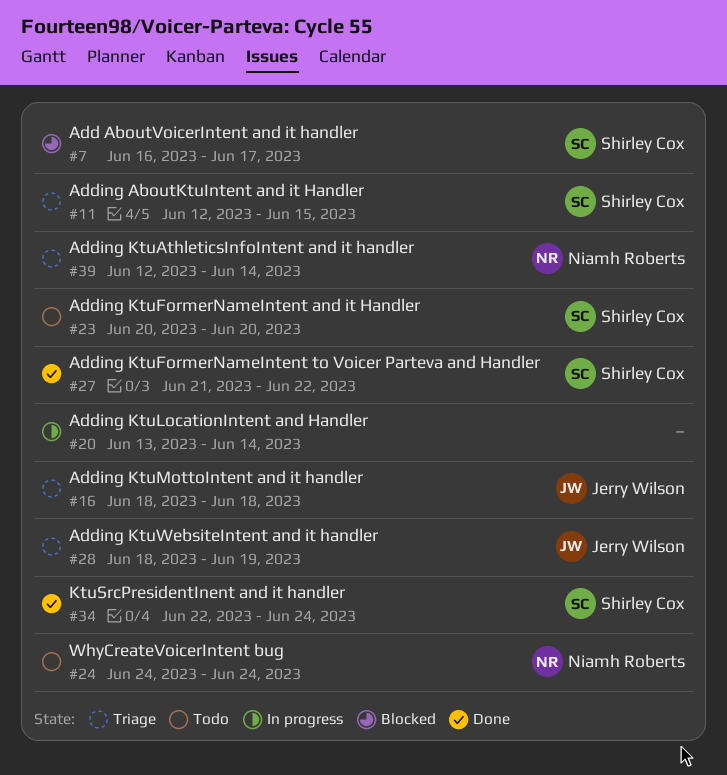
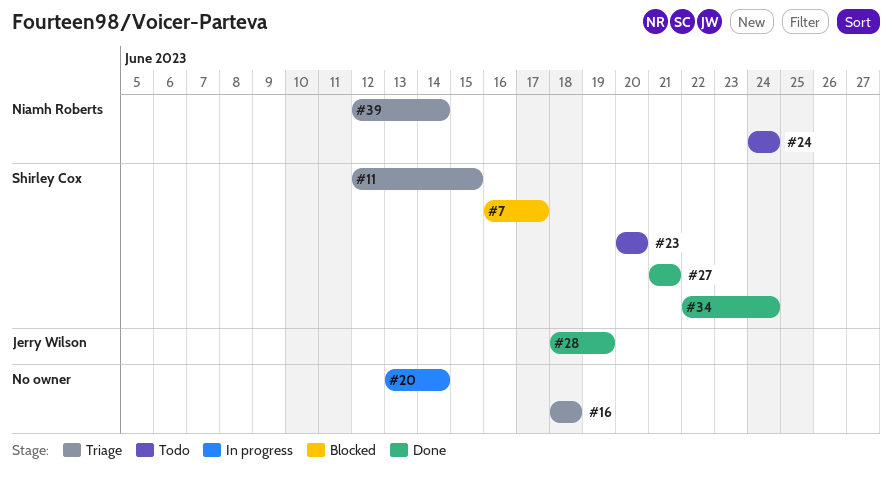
#16, owner: Jerry Wilson -> none
#27, due: Jun 22 -> Jun 21
#28, status: Triage -> Done

